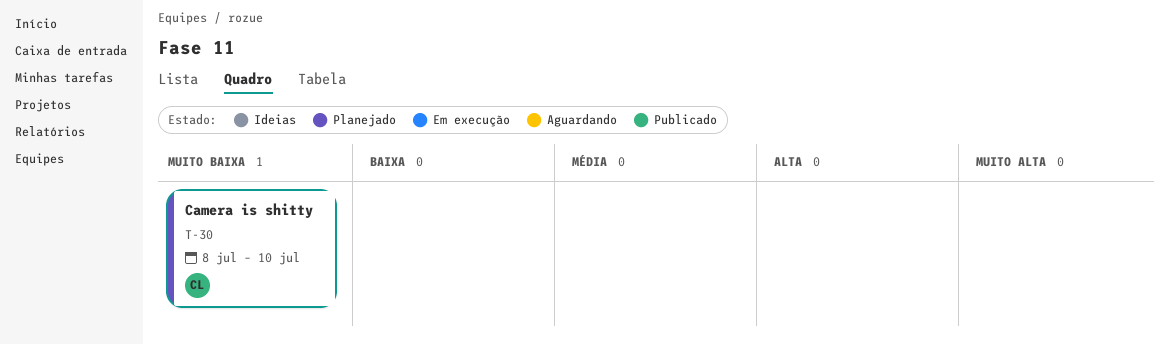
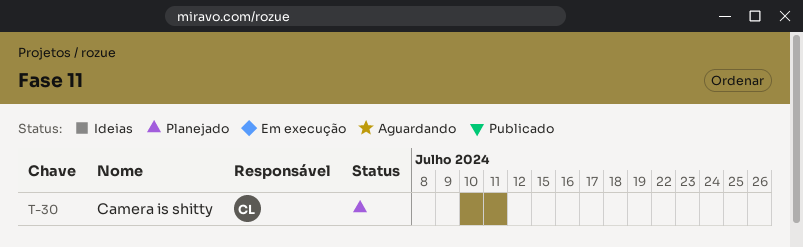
T-30, start: Jul 8 -> Jul 10
T-30, due: Jul 10 -> Jul 11

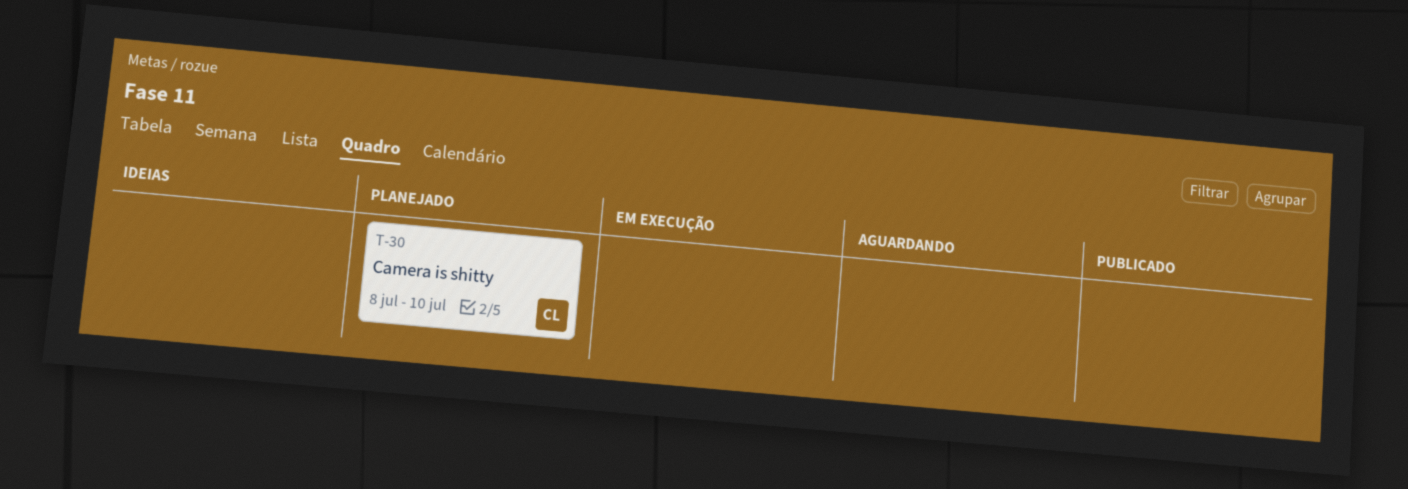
T-30, start: Jul 10 -> Jul 8
T-30, due: Jul 11 -> Jul 10

